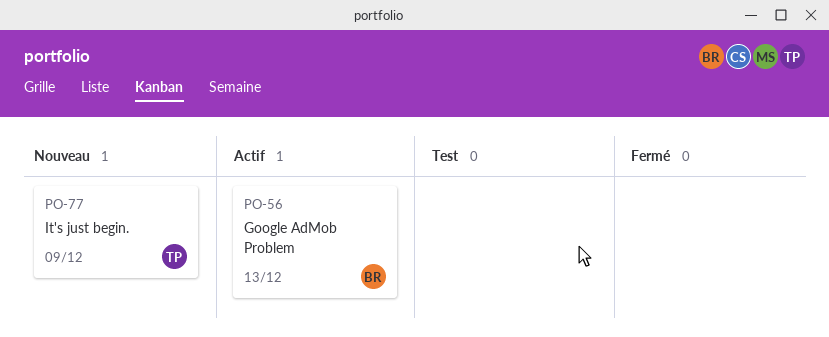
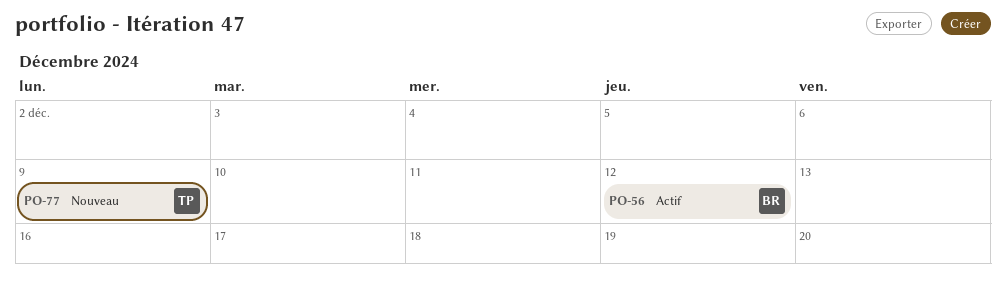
PO-56, due: Dec 13 -> Dec 12

